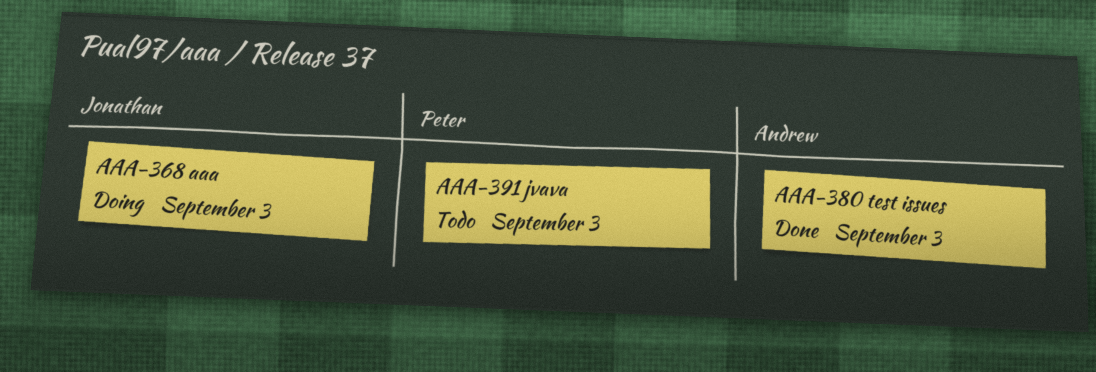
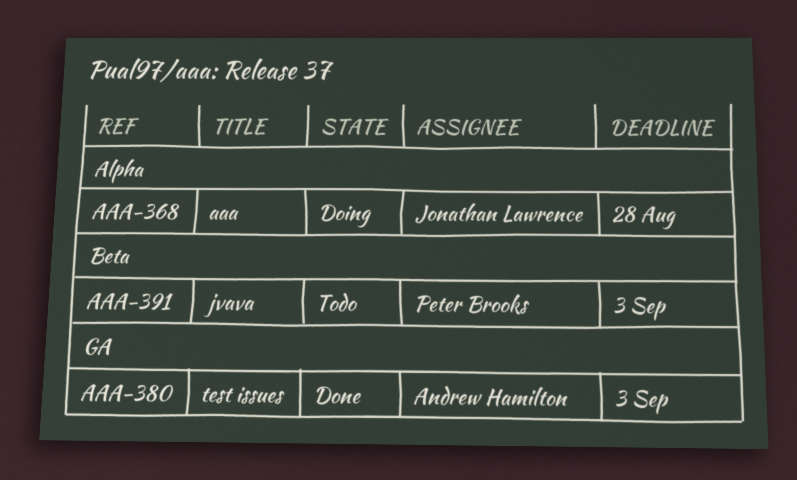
AAA-368, due: Sep 3 -> Aug 28

